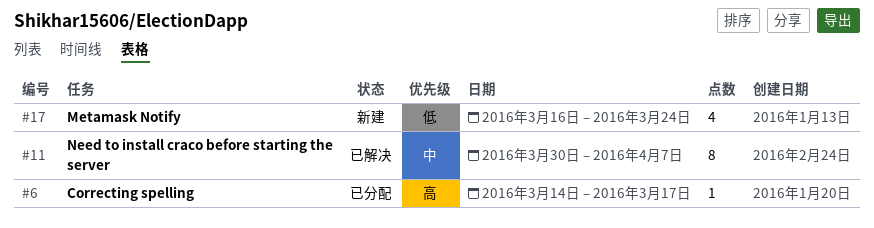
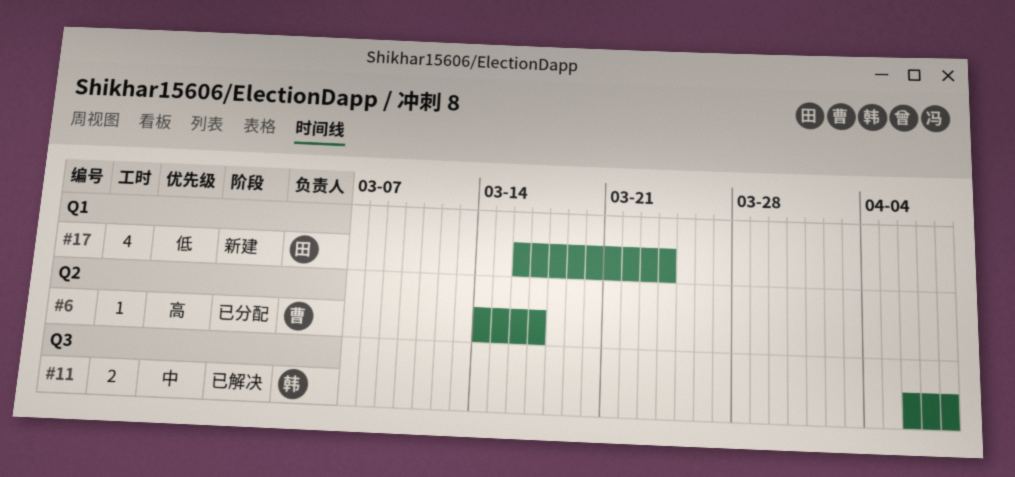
#11, estimate: 8 -> 2
#11, start: Mar 30 -> Apr 6
#11, due: Apr 7 -> Apr 8

